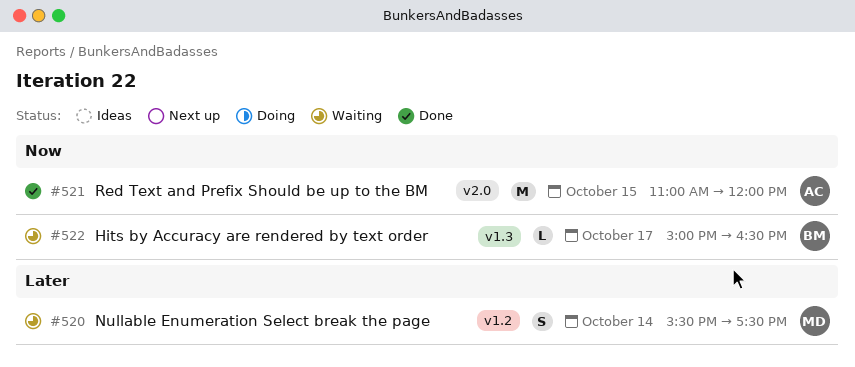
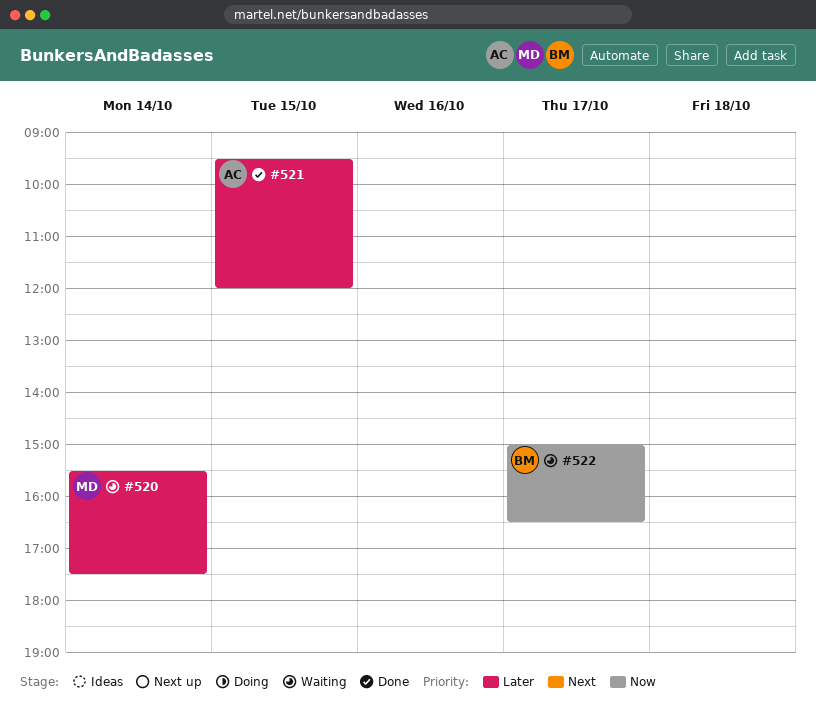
#521, priority: Now -> Later
#521, begins: 11:00 -> 09:30

